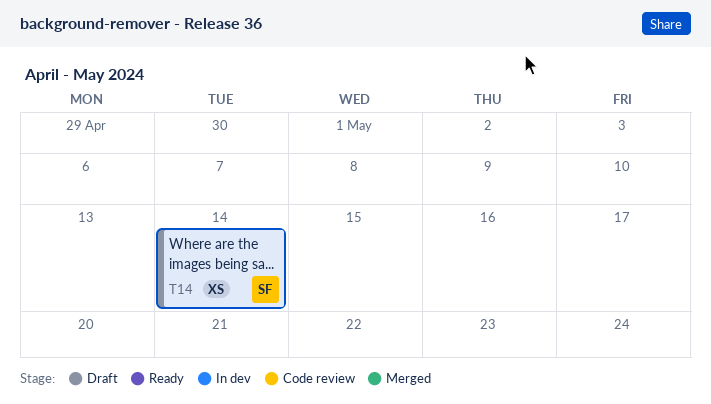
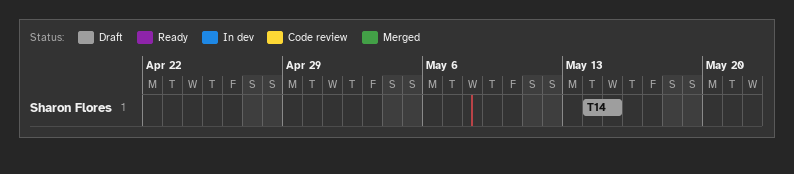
T14, due: May 14 -> May 15

